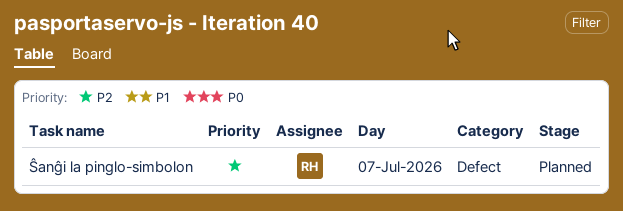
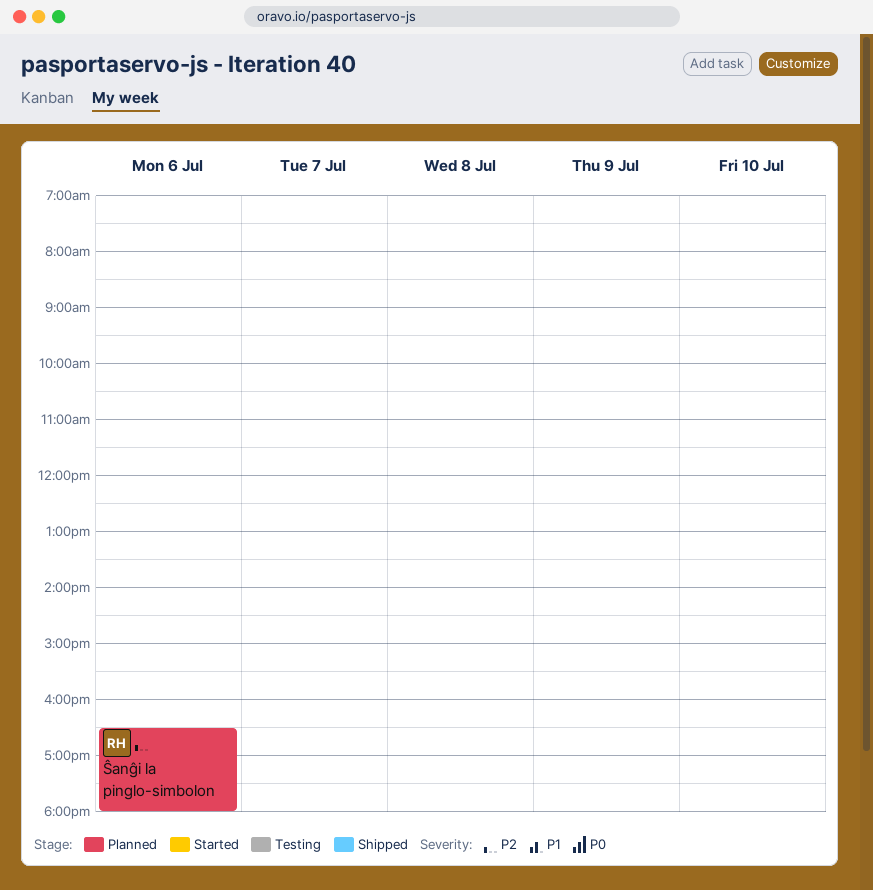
Ŝanĝi la pinglo-simbolon, day: Jul 7 -> Jul 6

